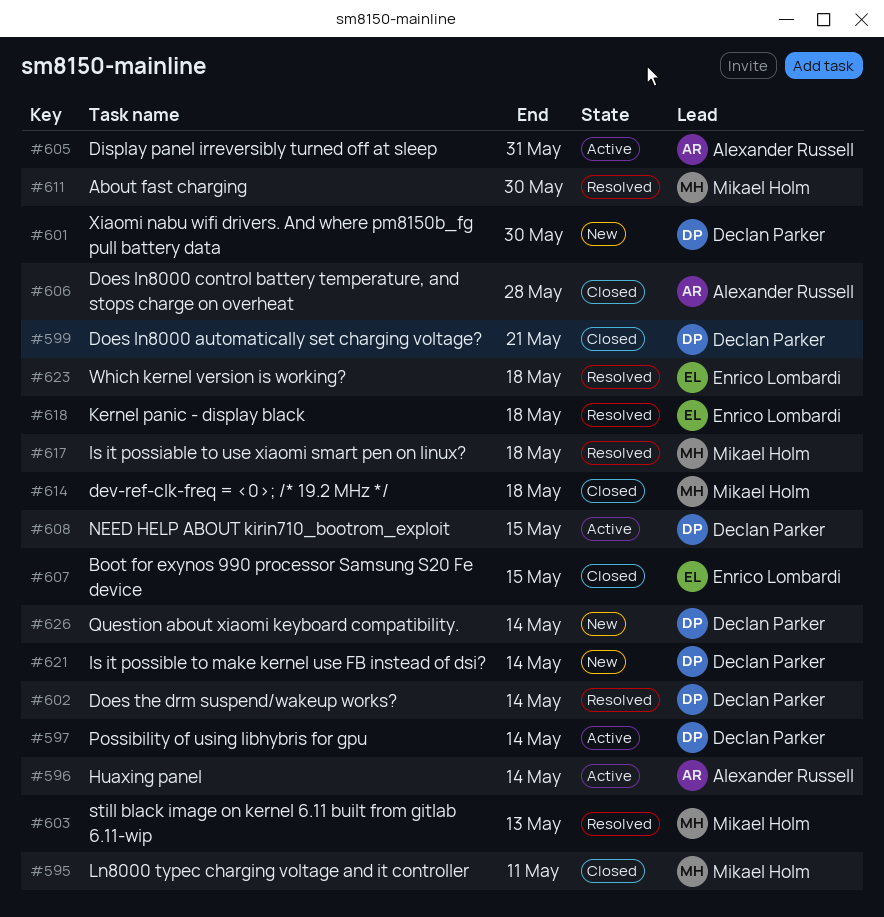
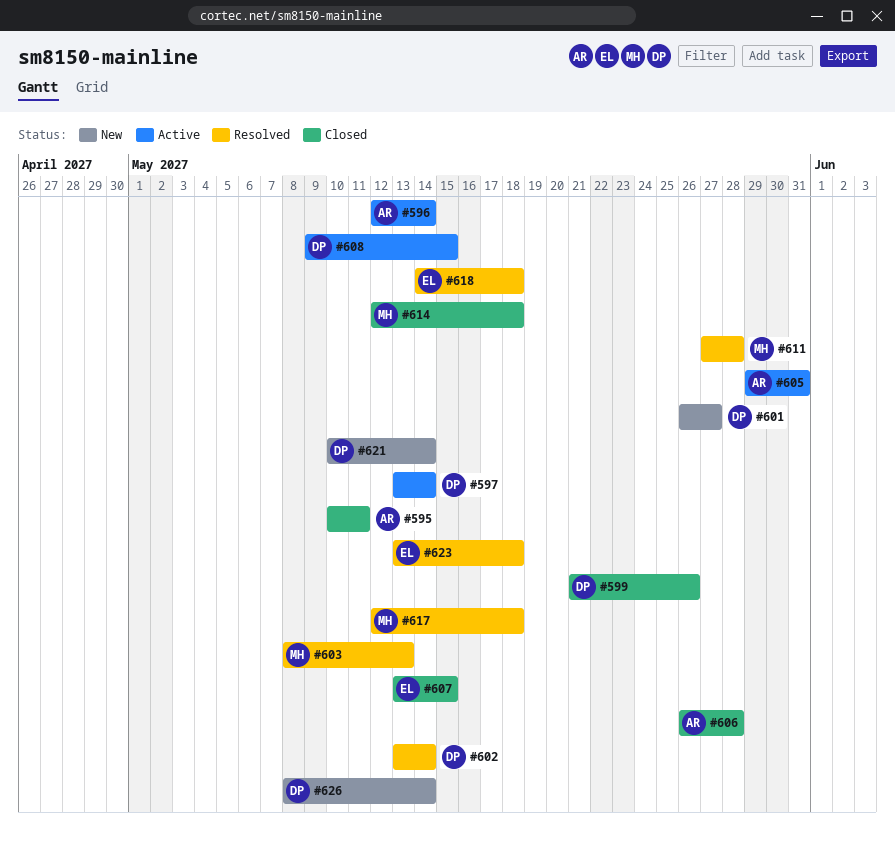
#595, owner: Mikael Holm -> Alexander Russell
#599, due: May 21 -> May 26
#601, due: May 30 -> May 27
#611, due: May 30 -> May 28

